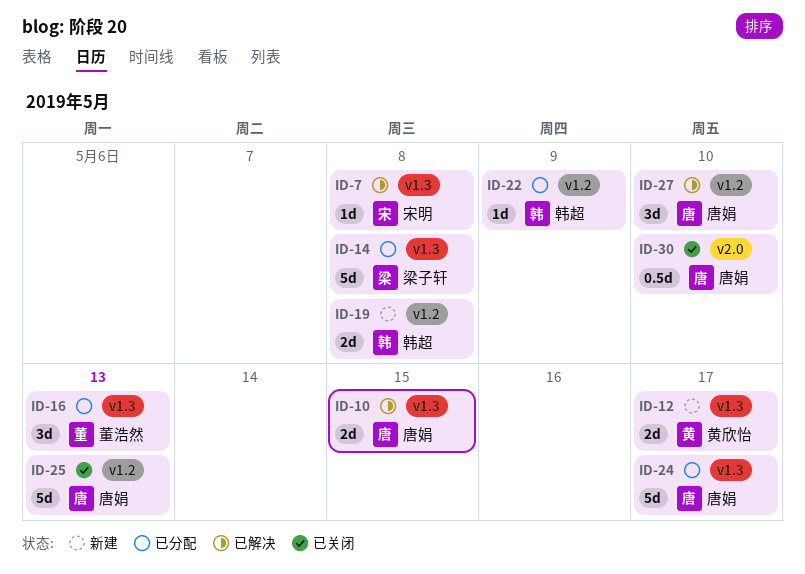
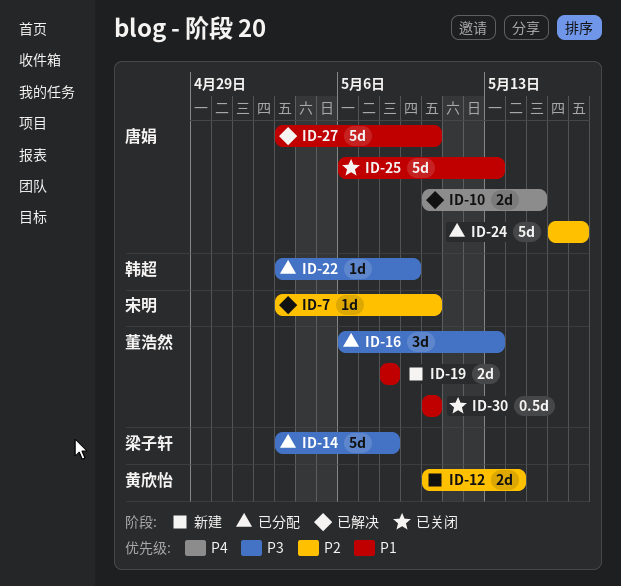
ID-7, due: May 8 -> May 10
ID-12, due: May 17 -> May 14
ID-19, owner: 韩超 -> 董浩然
ID-27, estimate: 3d -> 5d
ID-30, owner: 唐娟 -> 董浩然

